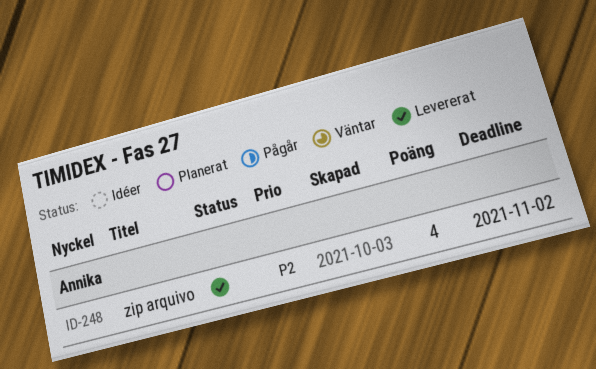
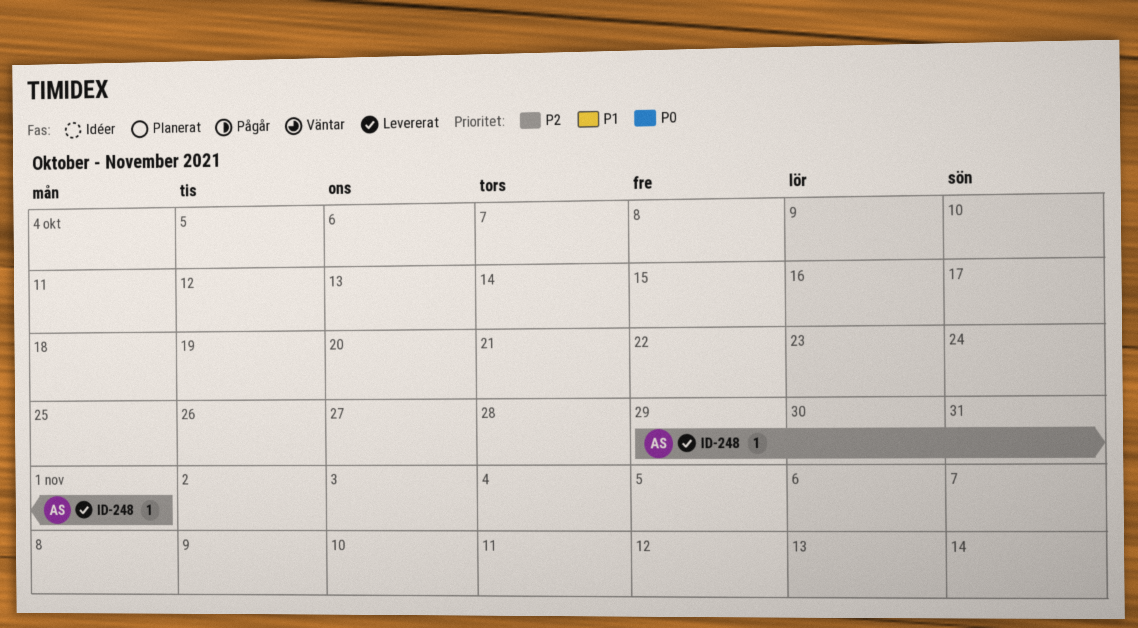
ID-248, estimate: 4 -> 1
ID-248, due: Nov 2 -> Nov 1

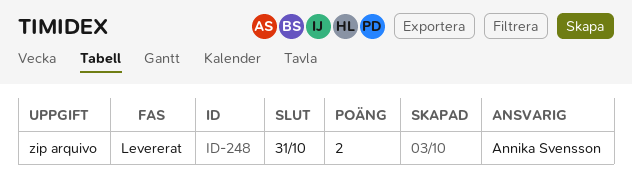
ID-248, estimate: 1 -> 2
ID-248, due: Nov 1 -> Oct 31

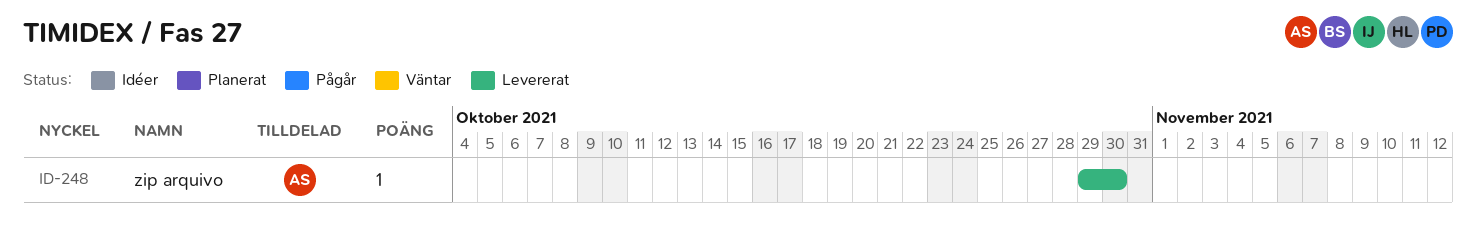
ID-248, estimate: 2 -> 1
ID-248, due: Oct 31 -> Oct 30

